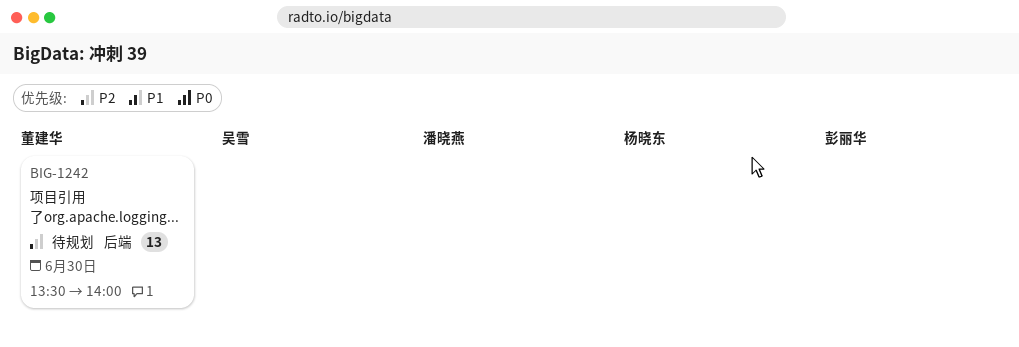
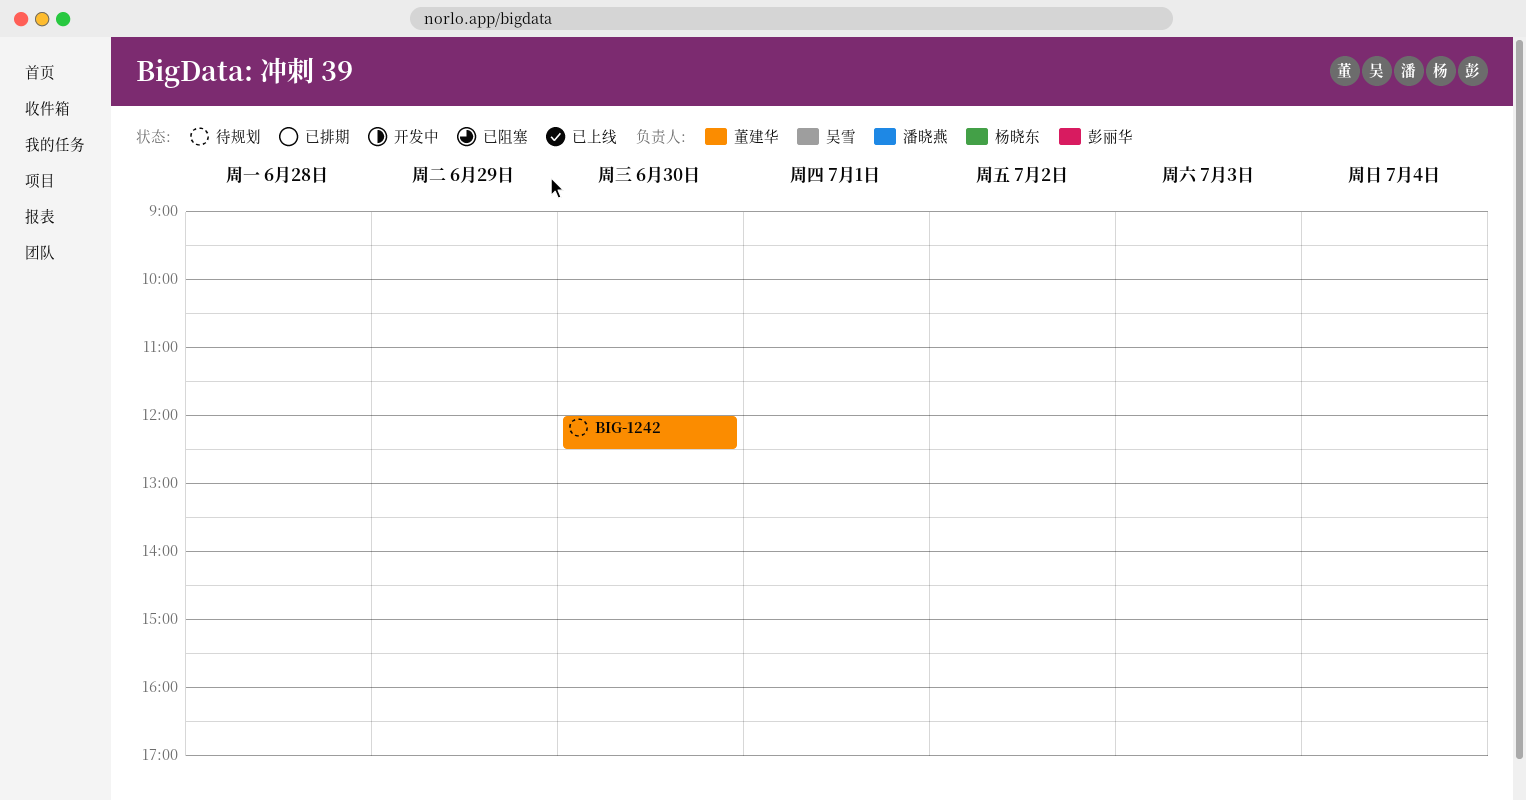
BIG-1242, begins: 13:30 -> 12:00
BIG-1242, ends: 14:00 -> 12:30

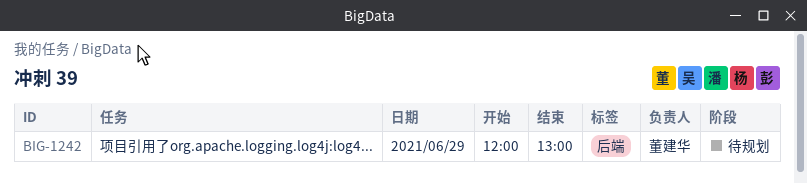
BIG-1242, day: Jun 30 -> Jun 29
BIG-1242, ends: 12:30 -> 13:00

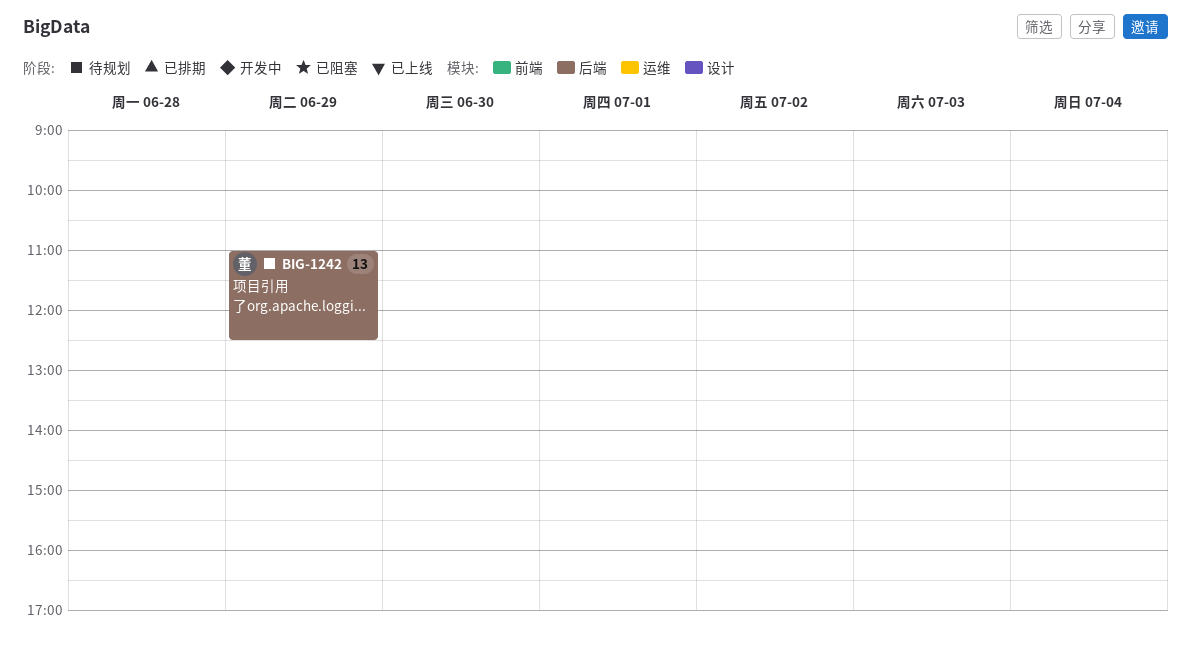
BIG-1242, begins: 12:00 -> 11:00
BIG-1242, ends: 13:00 -> 12:30

